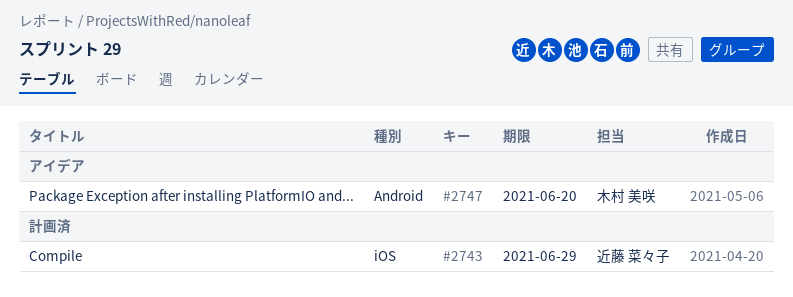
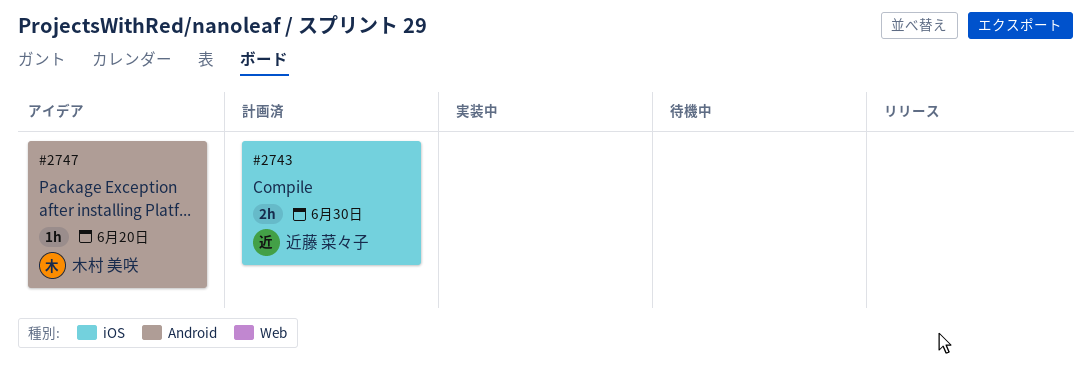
#2743, due: Jun 29 -> Jun 30

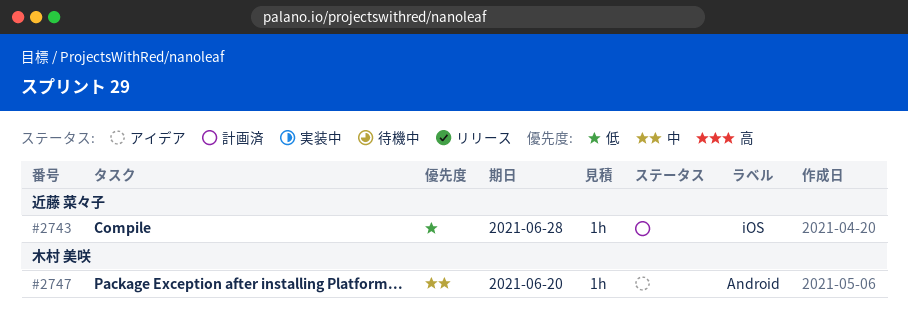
#2743, estimate: 2h -> 1h
#2743, due: Jun 30 -> Jun 28

